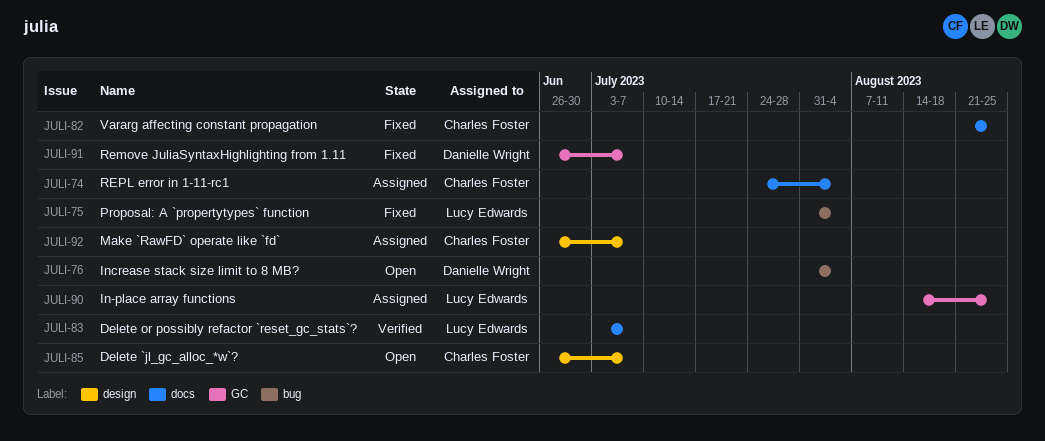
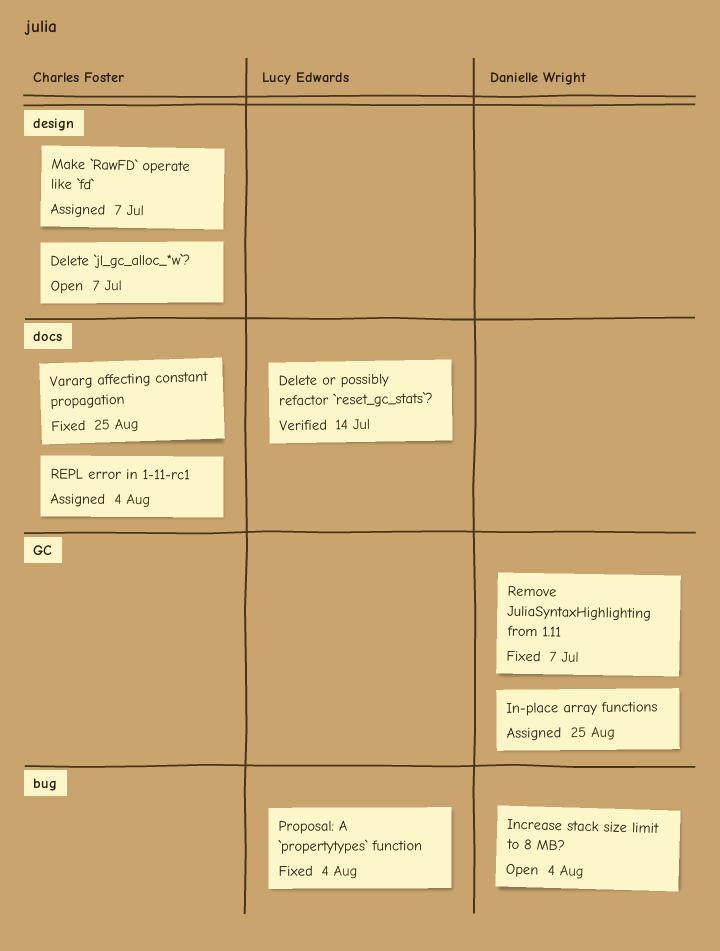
Delete or possibly refactor `reset_gc_stats`?, due: Jul 7 -> Jul 14
In-place array functions, owner: Lucy Edwards -> Danielle Wright

